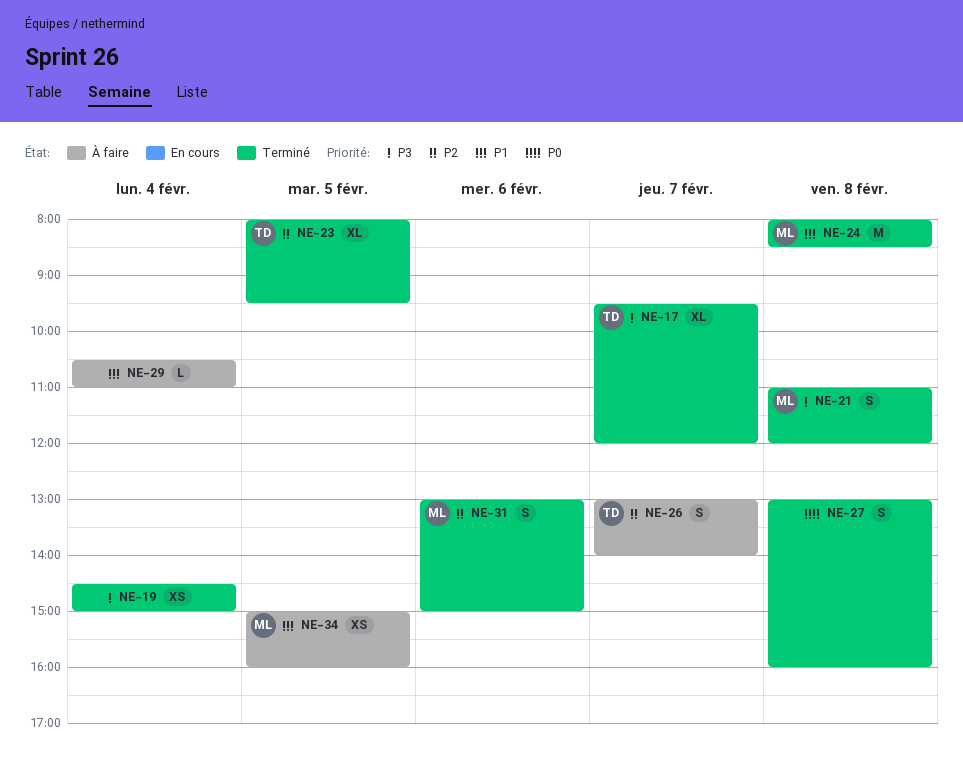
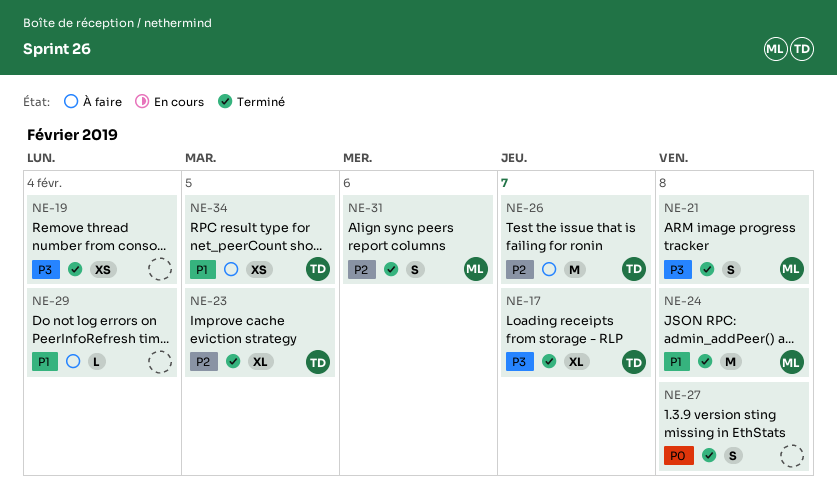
NE-26, estimate: S -> M
NE-34, owner: ML -> TD

